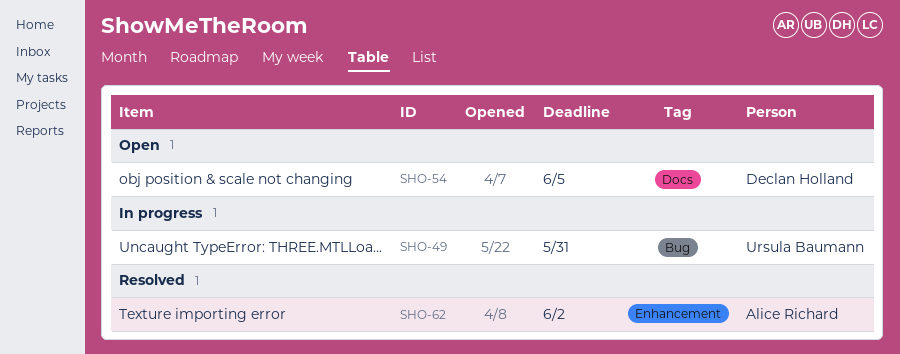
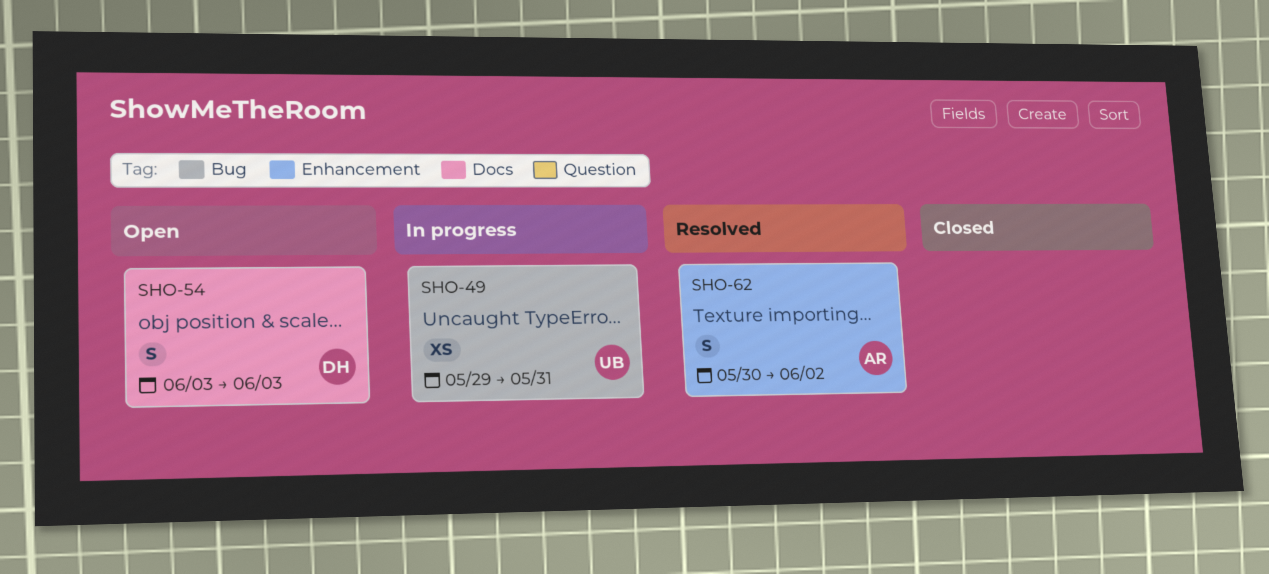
SHO-54, due: Jun 5 -> Jun 3

